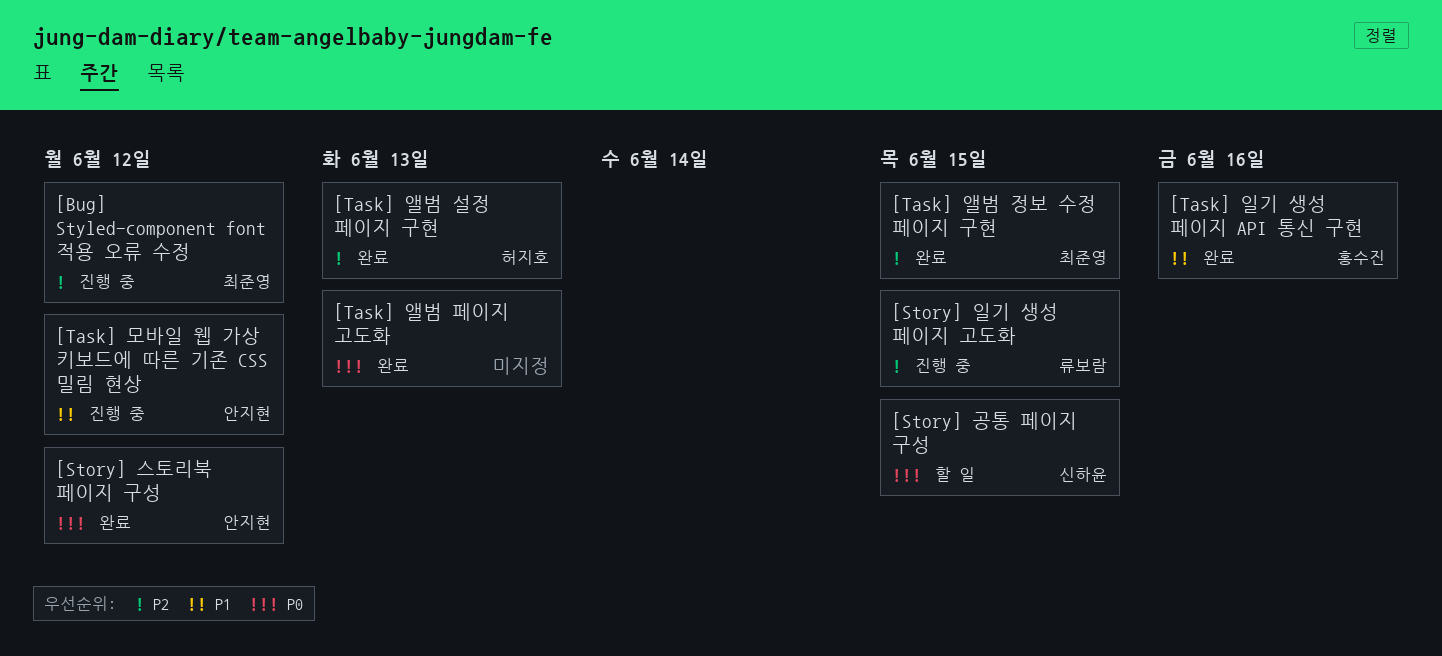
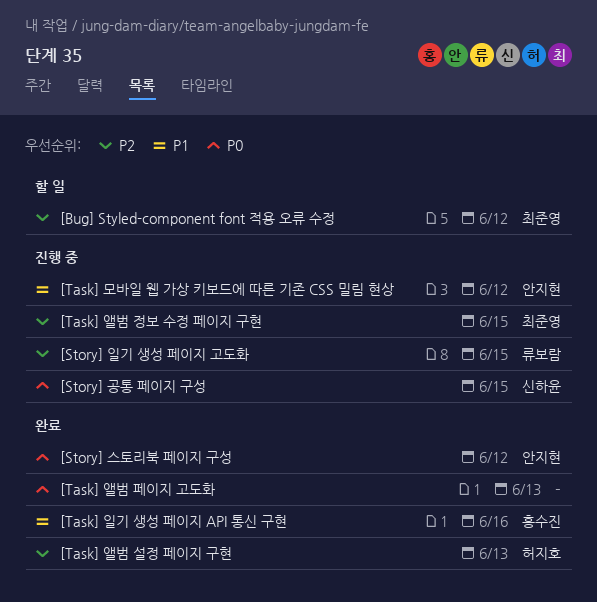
[Bug] Styled-component font 적용 오류 수정, status: 진행 중 -> 할 일
[Story] 공통 페이지 구성, status: 할 일 -> 진행 중
[Task] 앨범 정보 수정 페이지 구현, status: 완료 -> 진행 중

